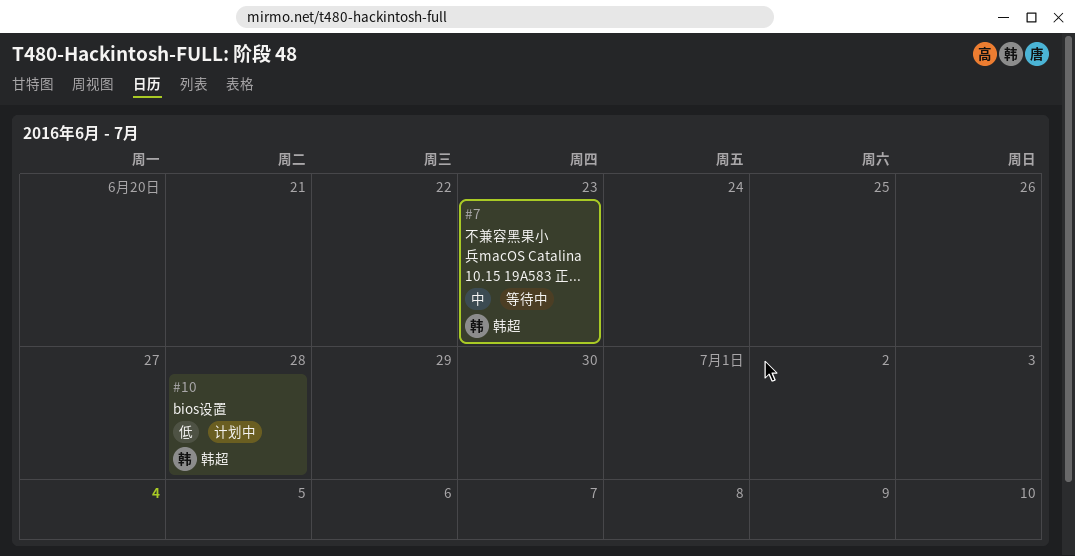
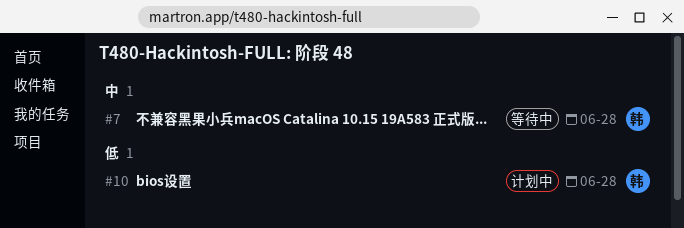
#7, due: Jun 23 -> Jun 28

